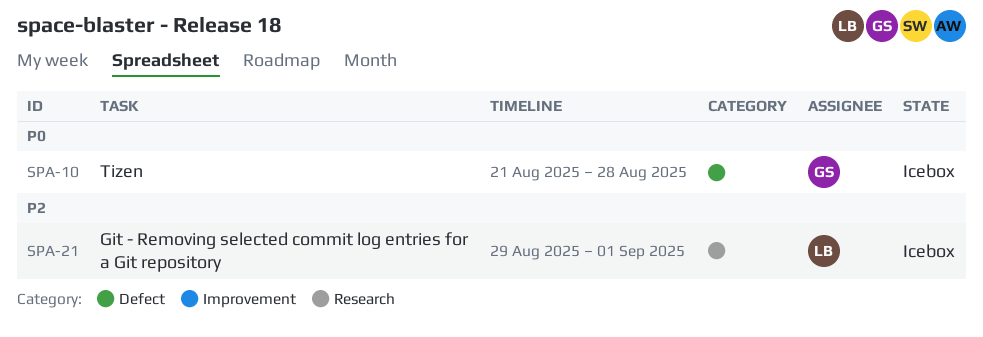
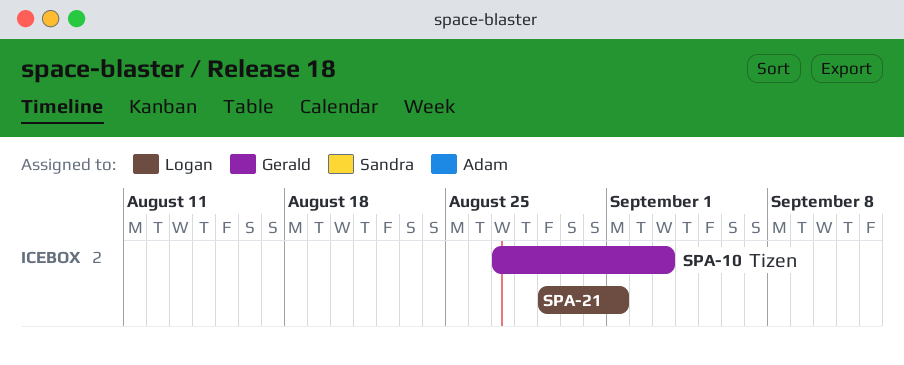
SPA-10, start: Aug 21 -> Aug 27
SPA-10, due: Aug 28 -> Sep 3

